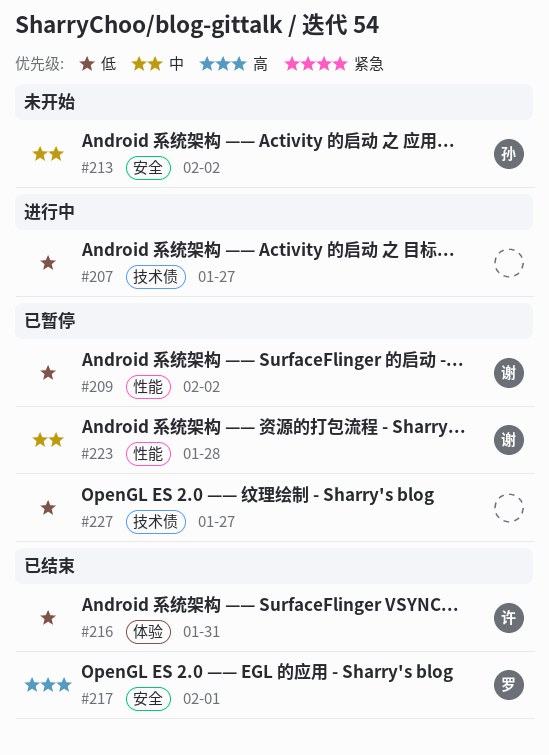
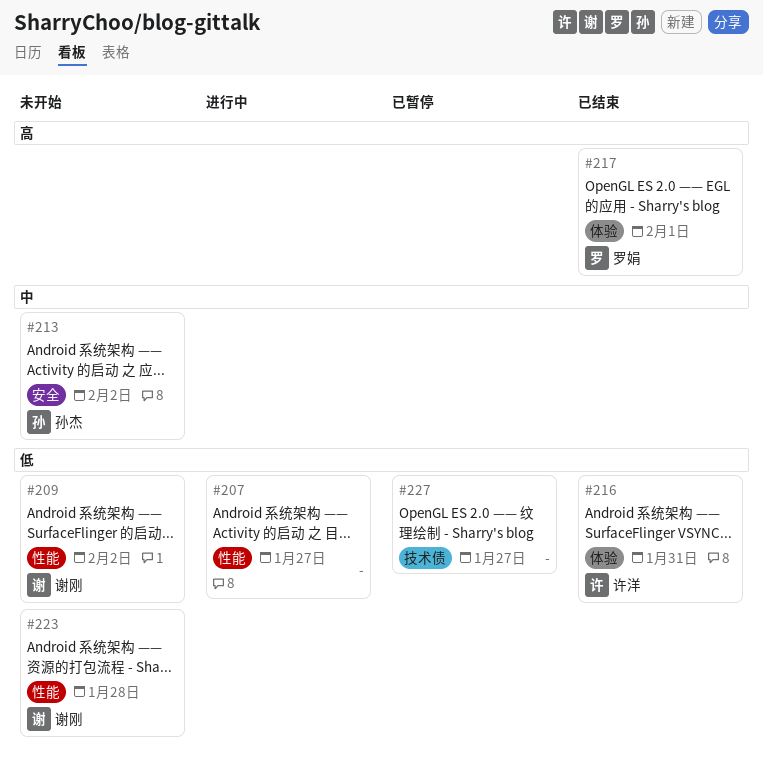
#207, label: 技术债 -> 性能
#209, status: 已暂停 -> 未开始
#217, label: 安全 -> 体验
#223, status: 已暂停 -> 未开始
#223, priority: 中 -> 低

